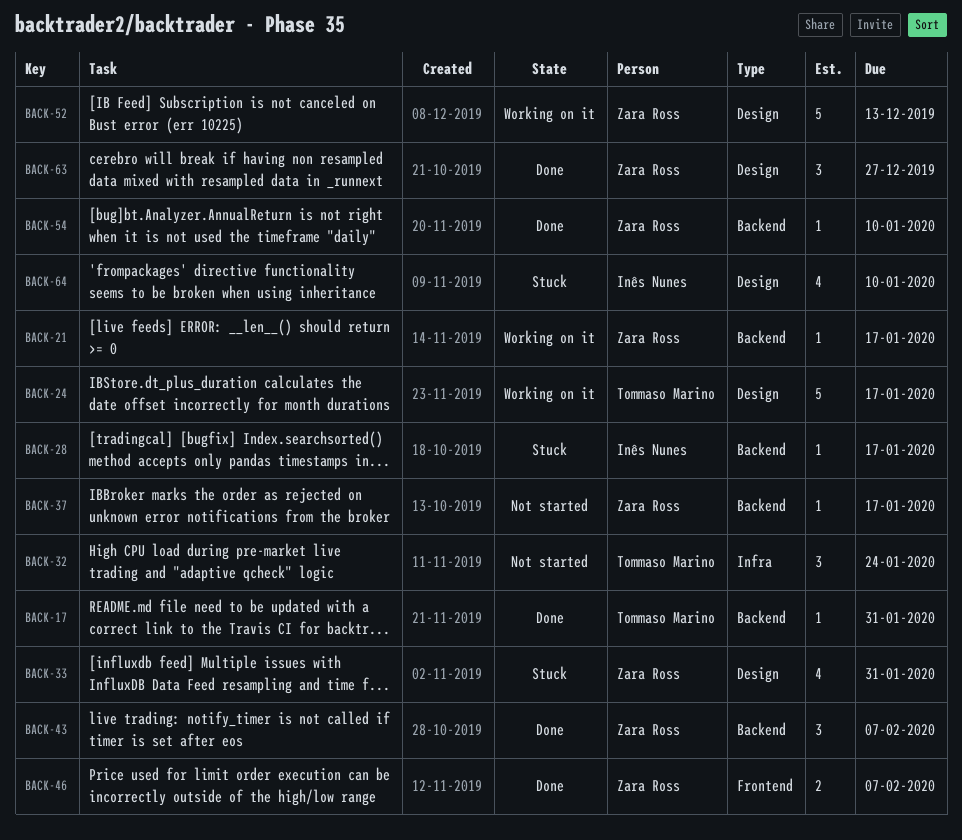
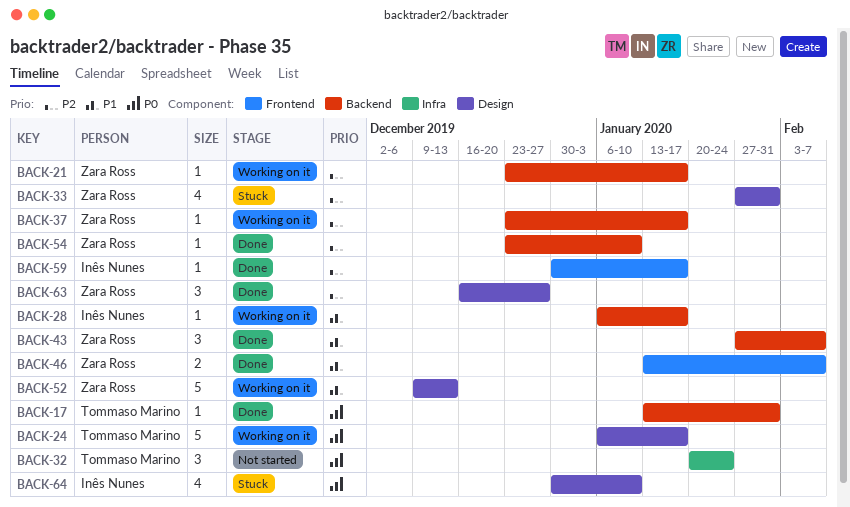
BACK-28, status: Stuck -> Working on it
BACK-37, status: Not started -> Working on it
BACK-59: none -> present

